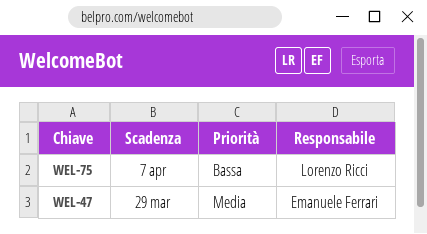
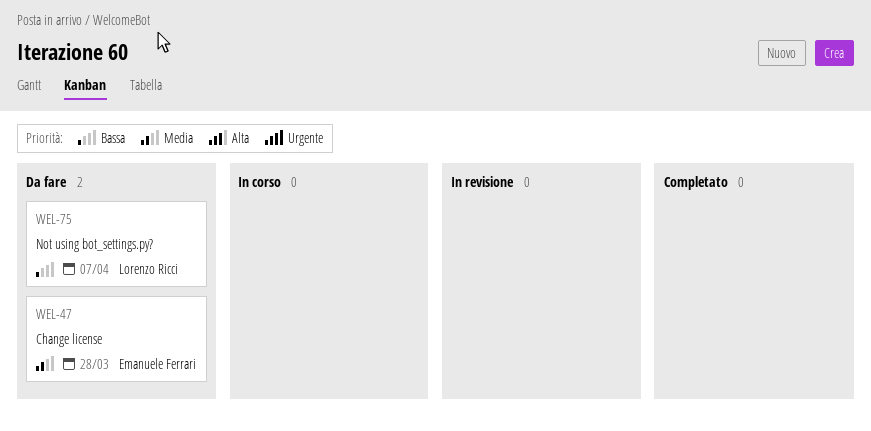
WEL-47, due: Mar 29 -> Mar 28

